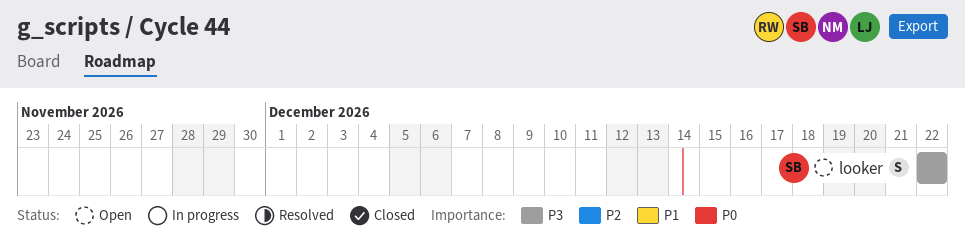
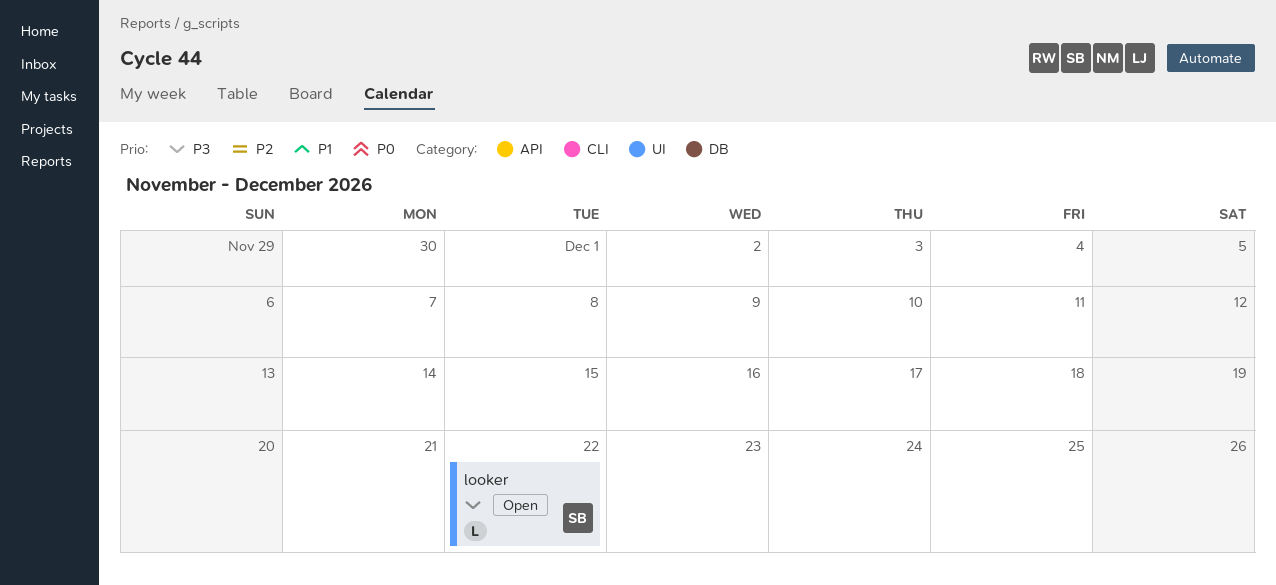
looker, estimate: S -> L

